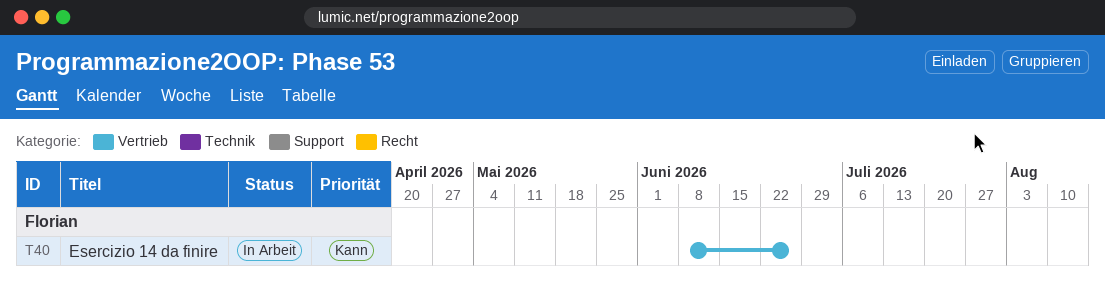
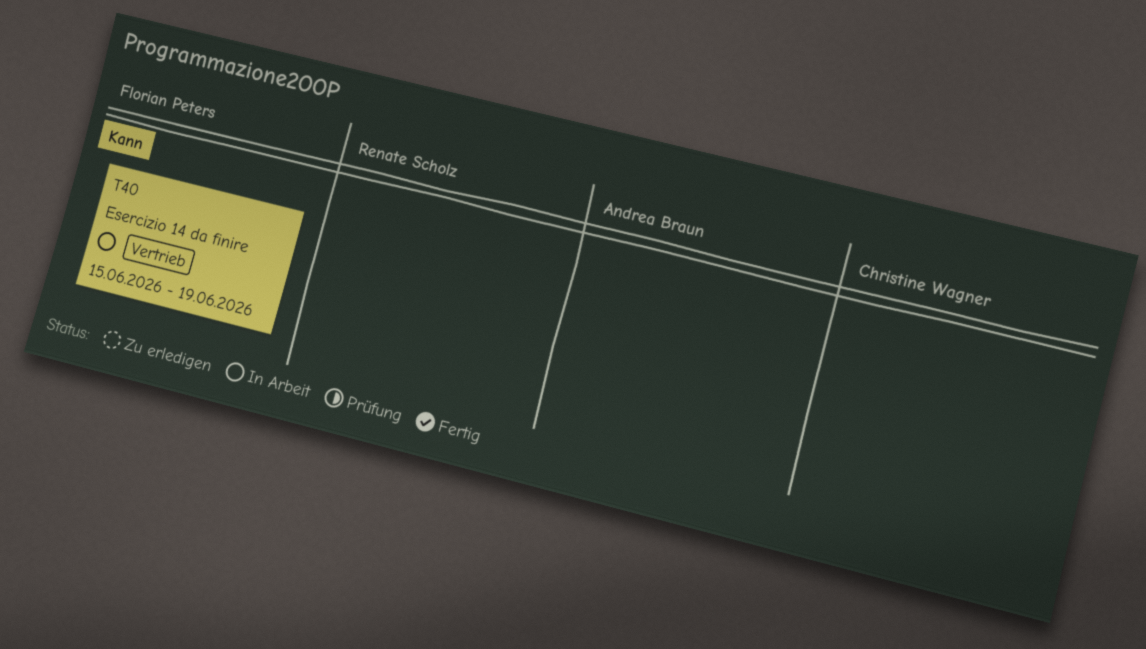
T40, start: Jun 8 -> Jun 15
T40, due: Jun 26 -> Jun 19

